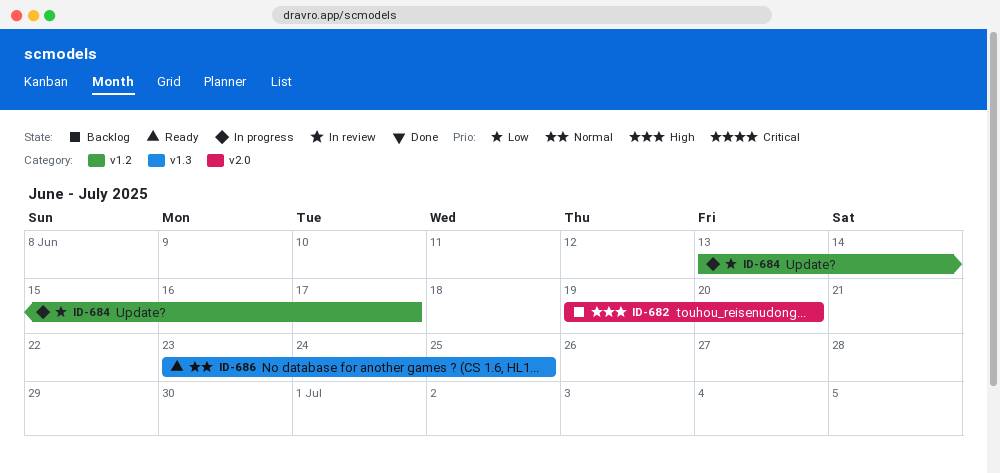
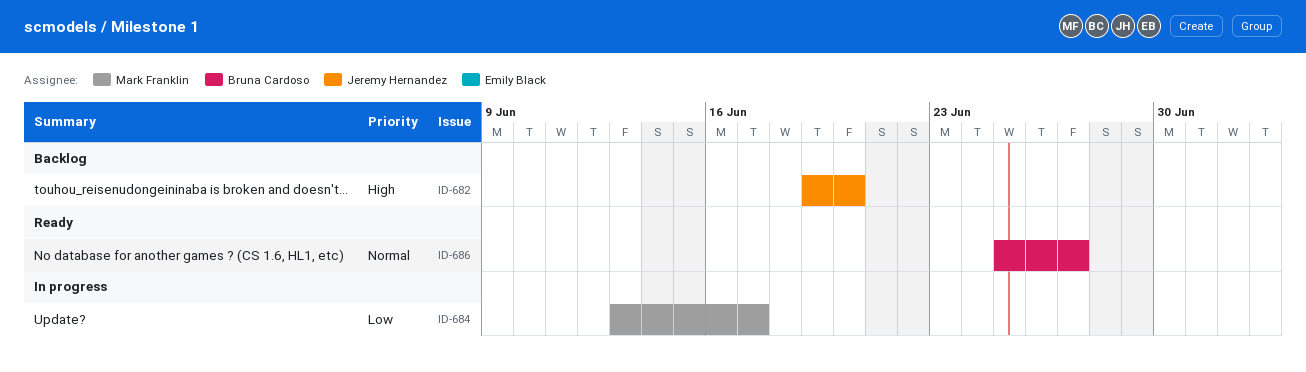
ID-686, start: Jun 23 -> Jun 25
ID-686, due: Jun 25 -> Jun 27

